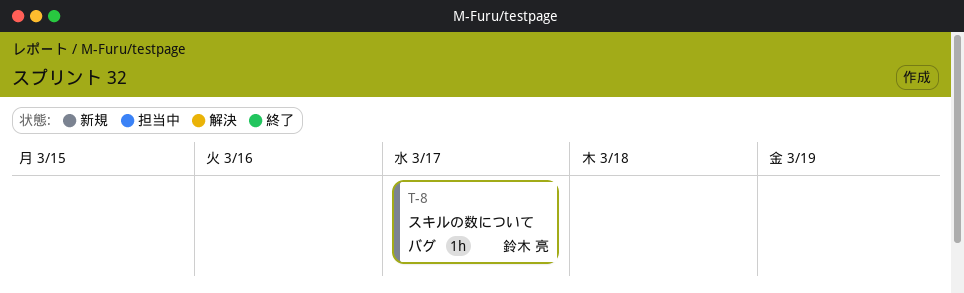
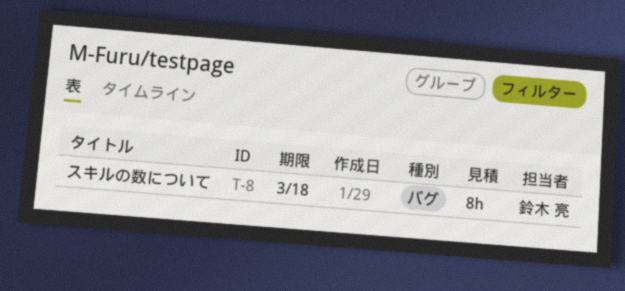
T-8, estimate: 1h -> 8h
T-8, due: Mar 17 -> Mar 18

